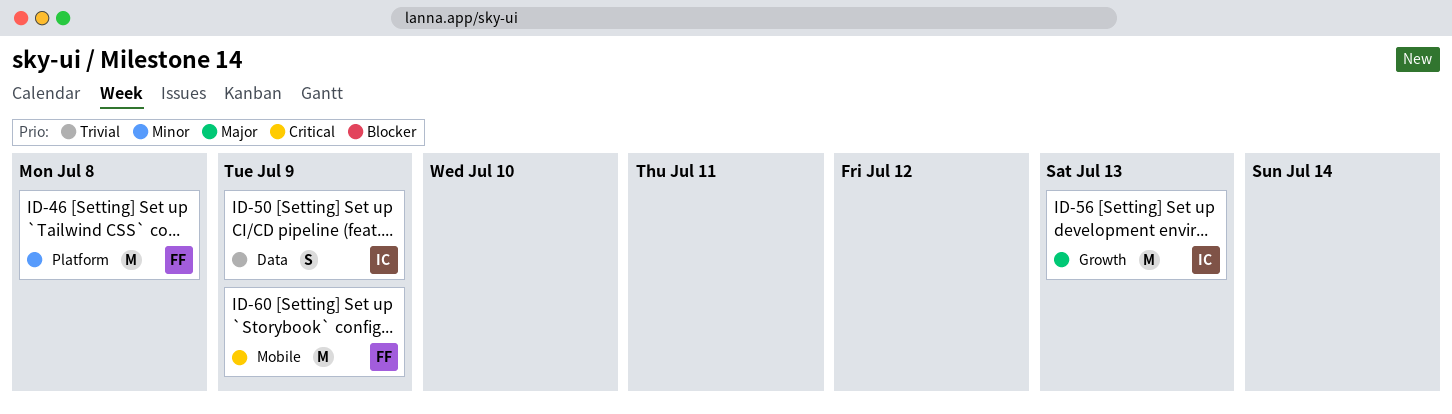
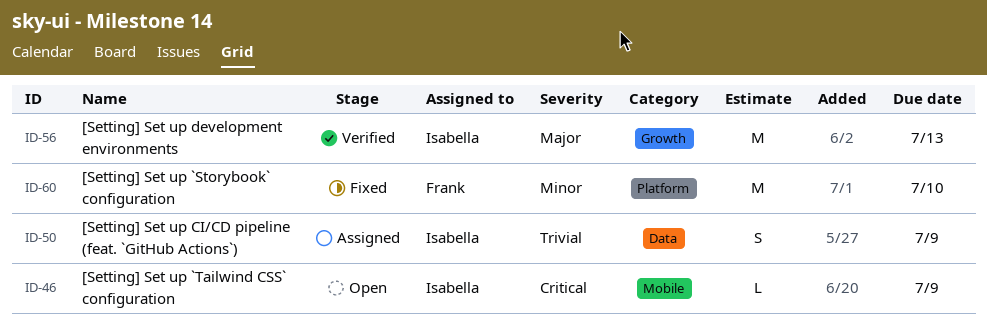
ID-46, owner: Frank -> Isabella
ID-46, priority: Minor -> Critical
ID-46, label: Platform -> Mobile
ID-46, estimate: M -> L
ID-46, due: Jul 8 -> Jul 9
ID-60, priority: Critical -> Minor
ID-60, label: Mobile -> Platform
ID-60, due: Jul 9 -> Jul 10

